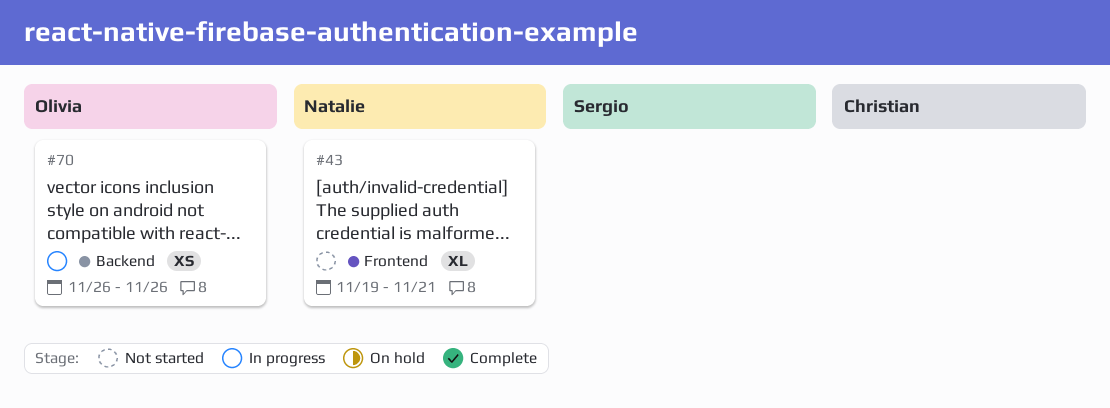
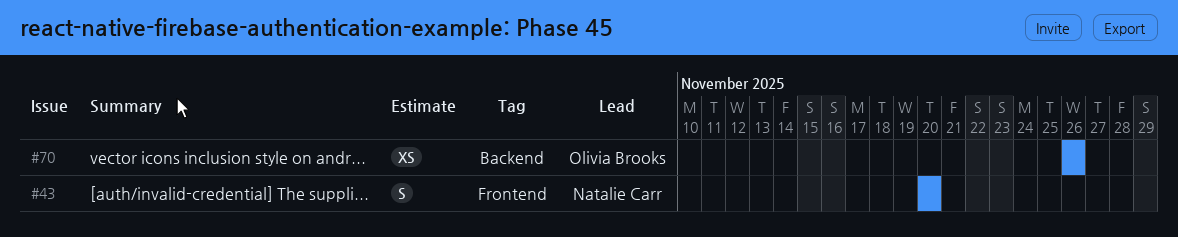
#43, estimate: XL -> S
#43, start: Nov 19 -> Nov 20
#43, due: Nov 21 -> Nov 20

